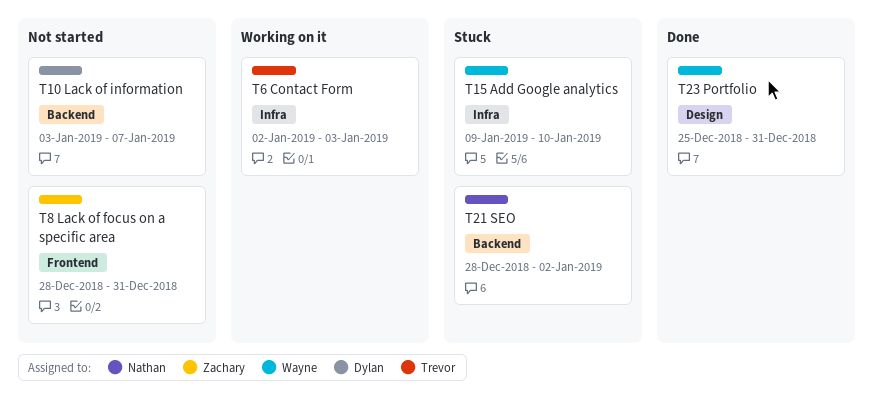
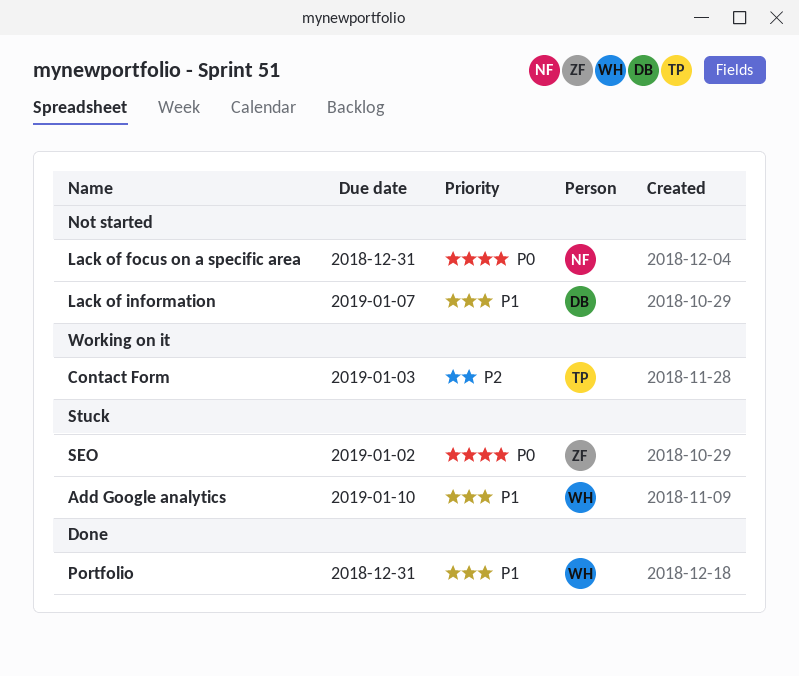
Lack of focus on a specific area, owner: Zachary -> Nathan
SEO, owner: Nathan -> Zachary

